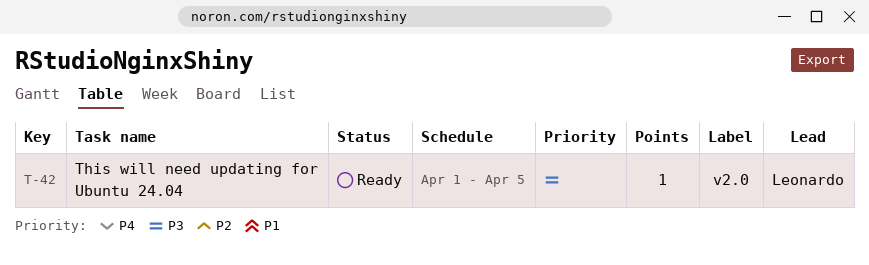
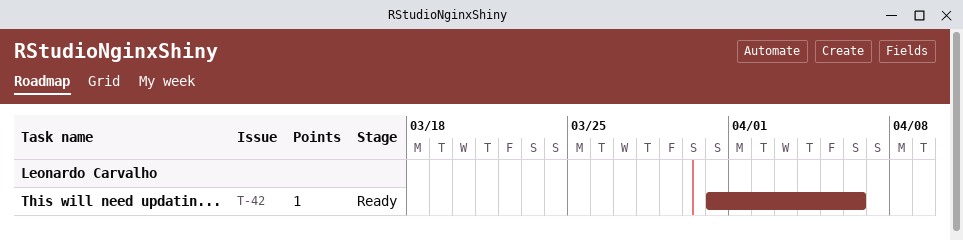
T-42, start: Apr 1 -> Mar 31
T-42, due: Apr 5 -> Apr 6

